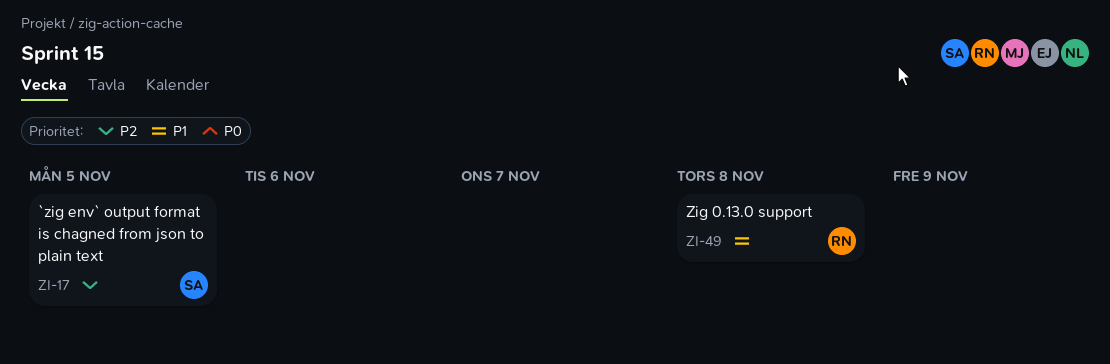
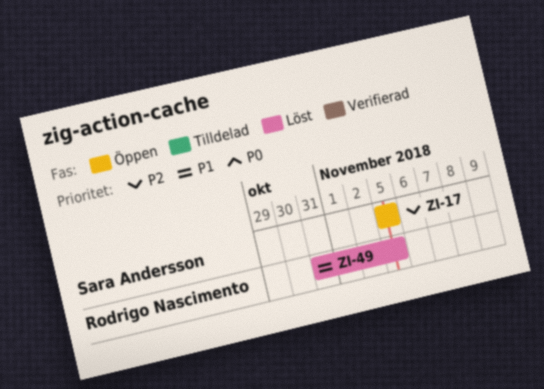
ZI-49, due: Nov 8 -> Nov 5

